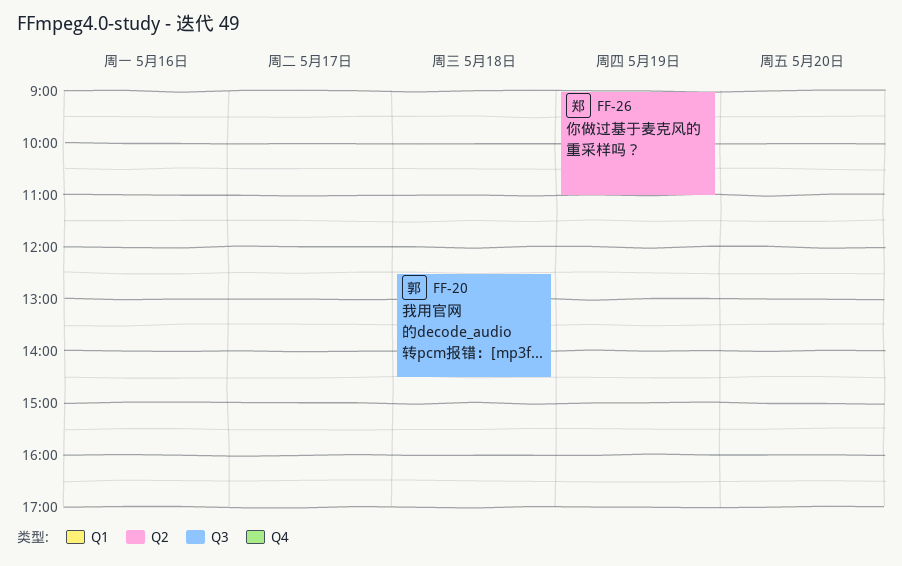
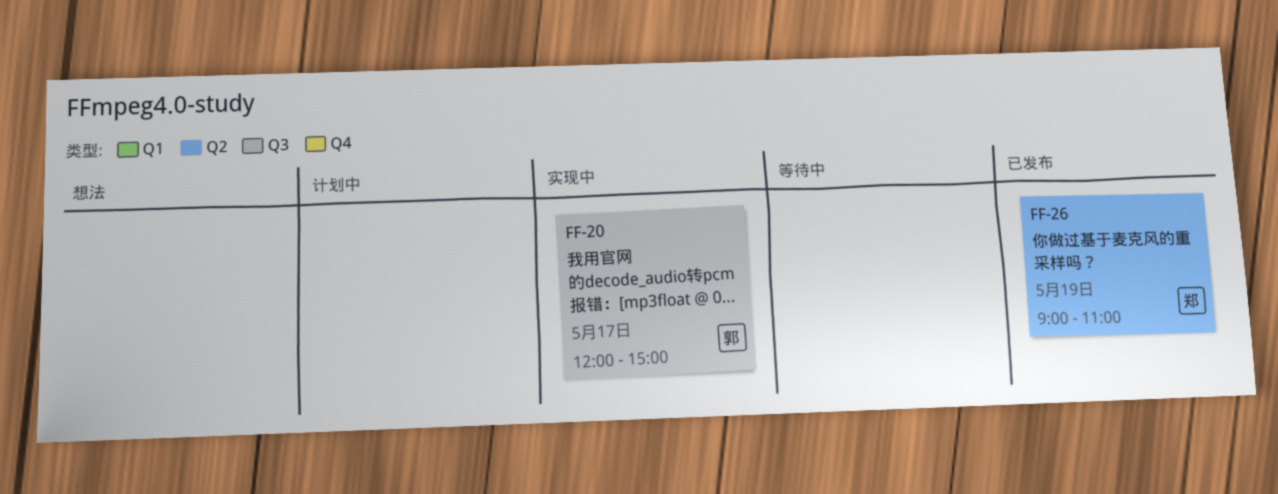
FF-20, day: May 18 -> May 17
FF-20, begins: 12:30 -> 12:00
FF-20, ends: 14:30 -> 15:00

